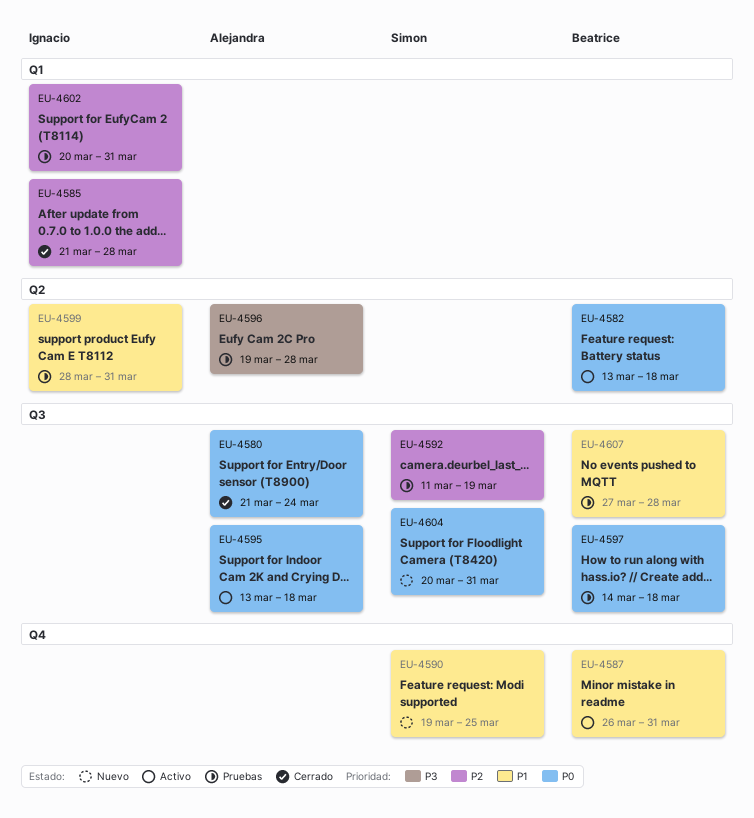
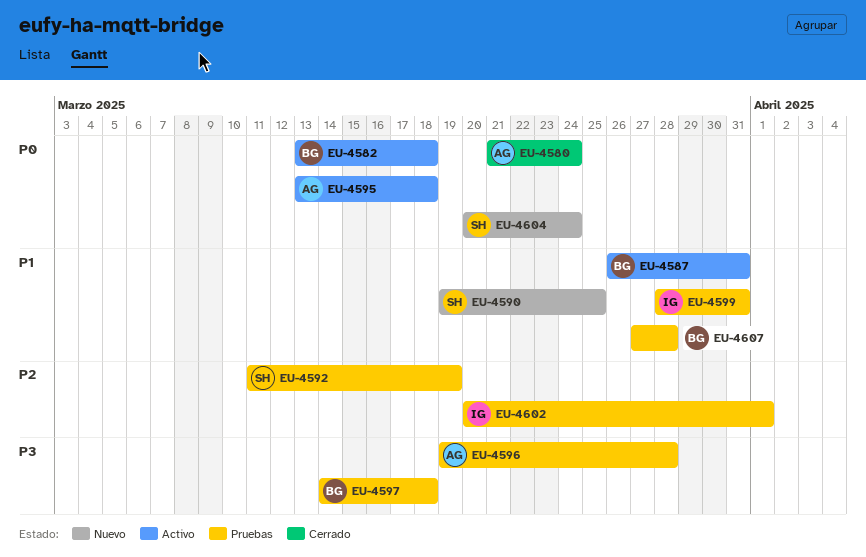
EU-4585: present -> none
EU-4597, priority: P0 -> P3
EU-4602, due: Mar 31 -> Apr 1
EU-4604, due: Mar 31 -> Mar 24

